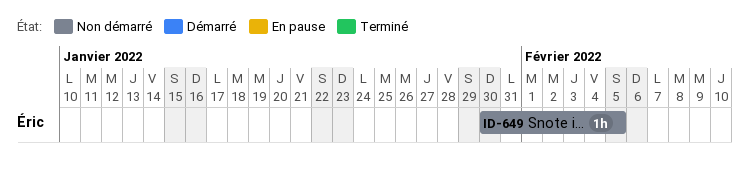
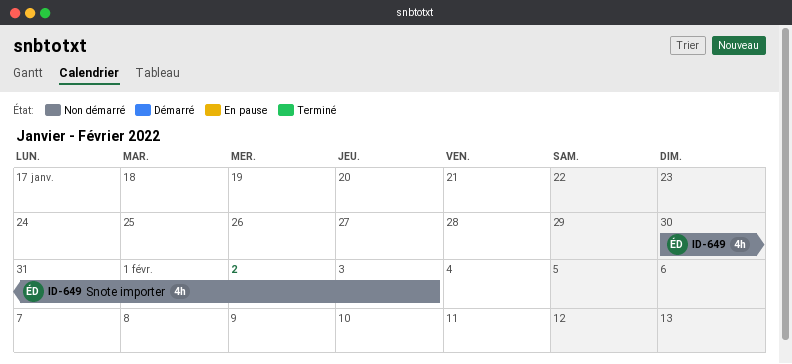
ID-649, estimate: 1h -> 4h
ID-649, due: Feb 5 -> Feb 3

